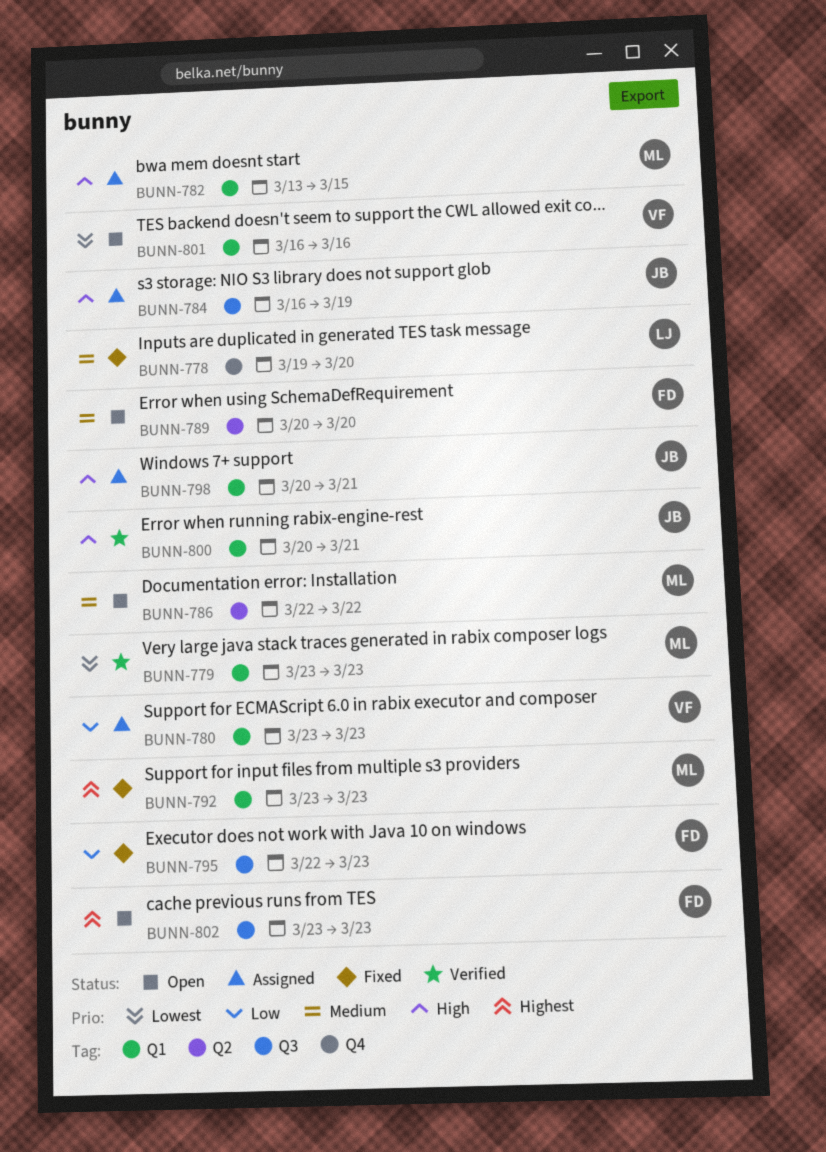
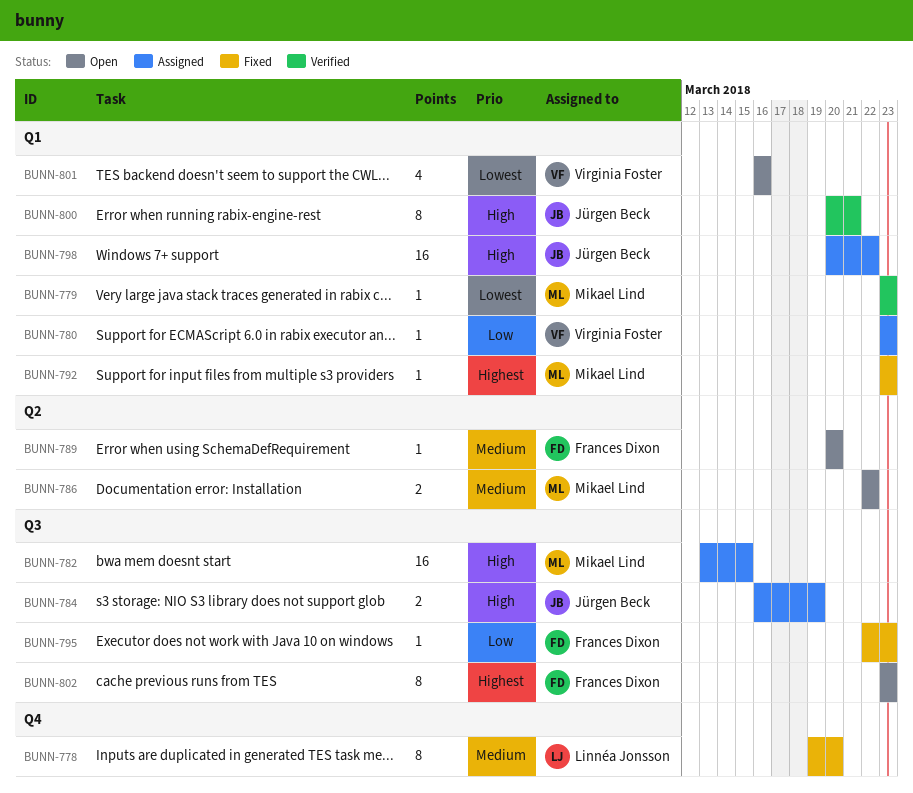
BUNN-782, label: Q1 -> Q3
BUNN-798, due: Mar 21 -> Mar 22

